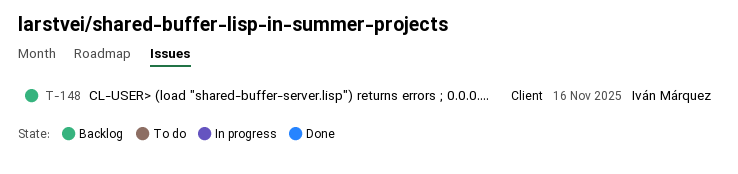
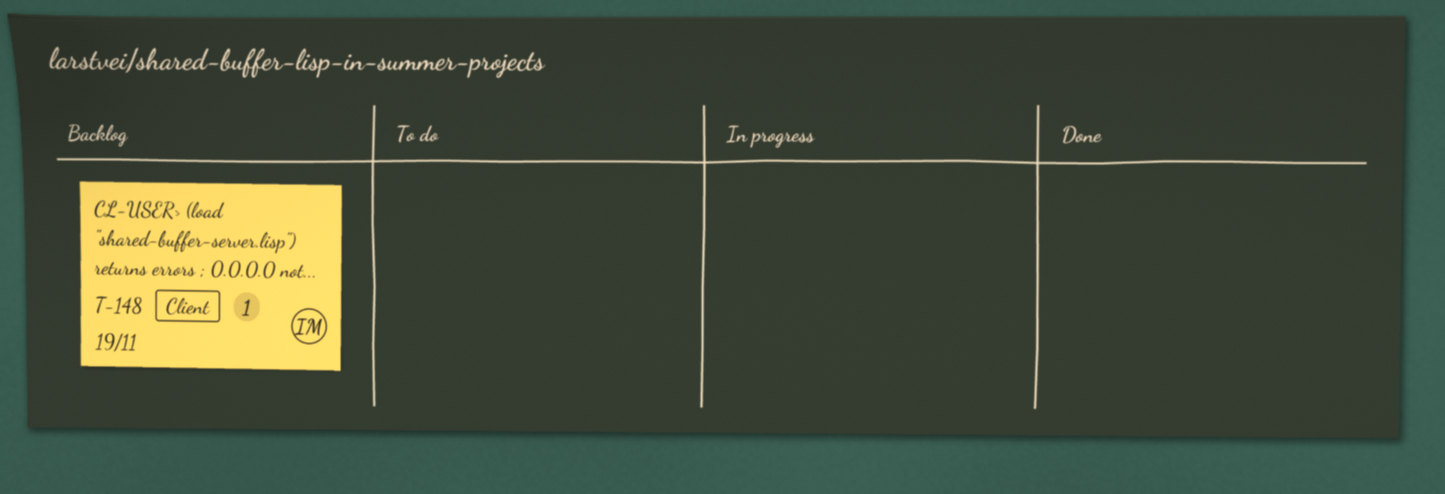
T-148, due: Nov 16 -> Nov 19

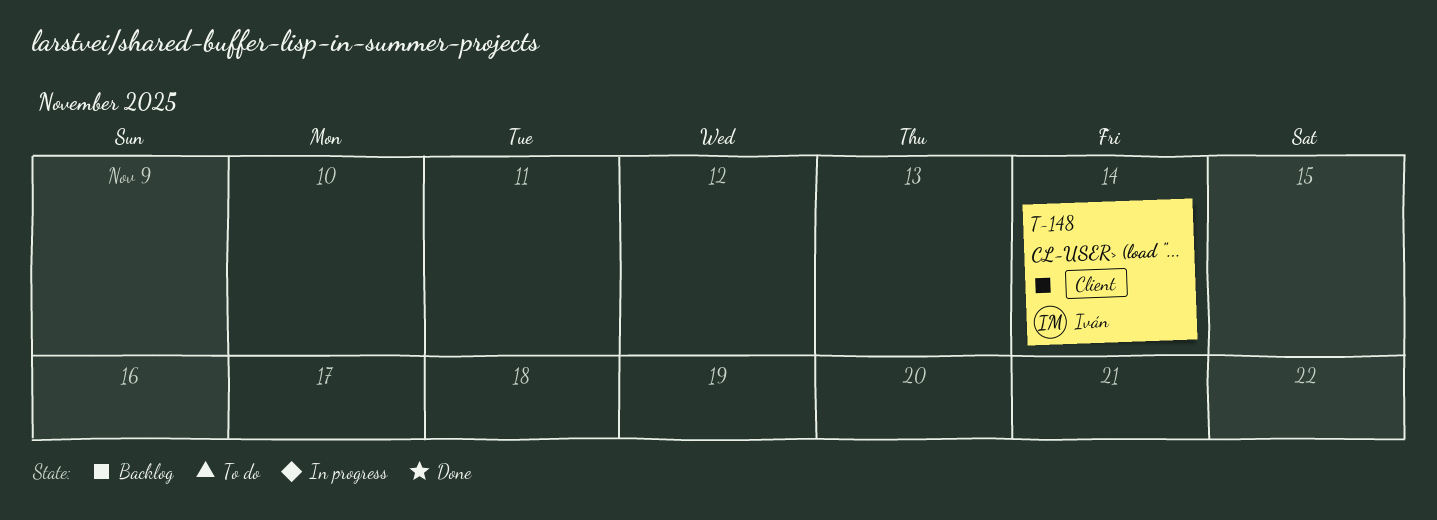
T-148, due: Nov 19 -> Nov 14

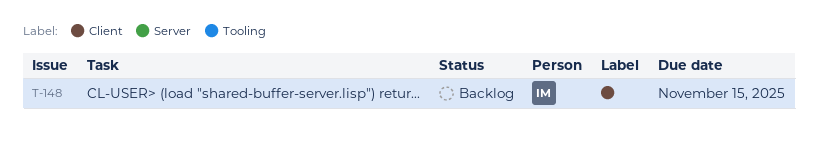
T-148, due: Nov 14 -> Nov 15

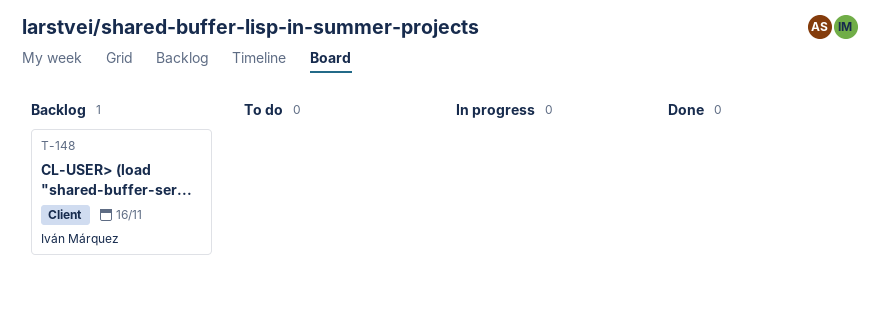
T-148, due: Nov 15 -> Nov 16

